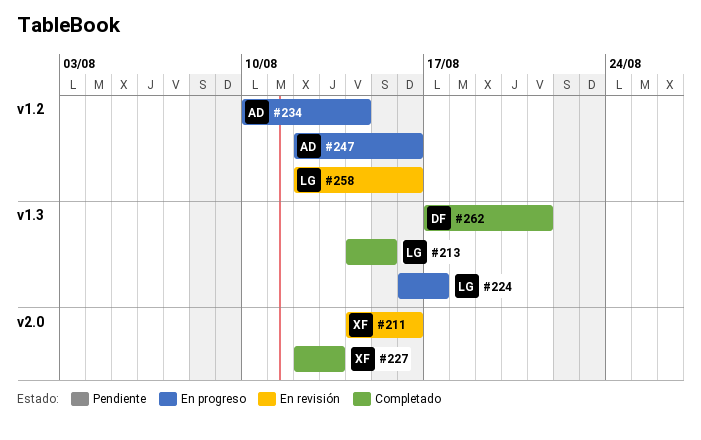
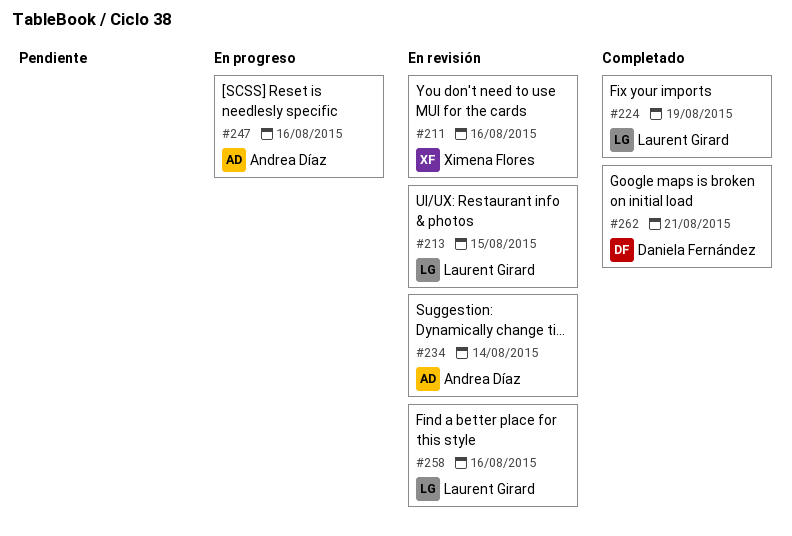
#213, status: Completado -> En revisión
#224, status: En progreso -> Completado
#224, due: Aug 17 -> Aug 19
#227: present -> none
#234, status: En progreso -> En revisión

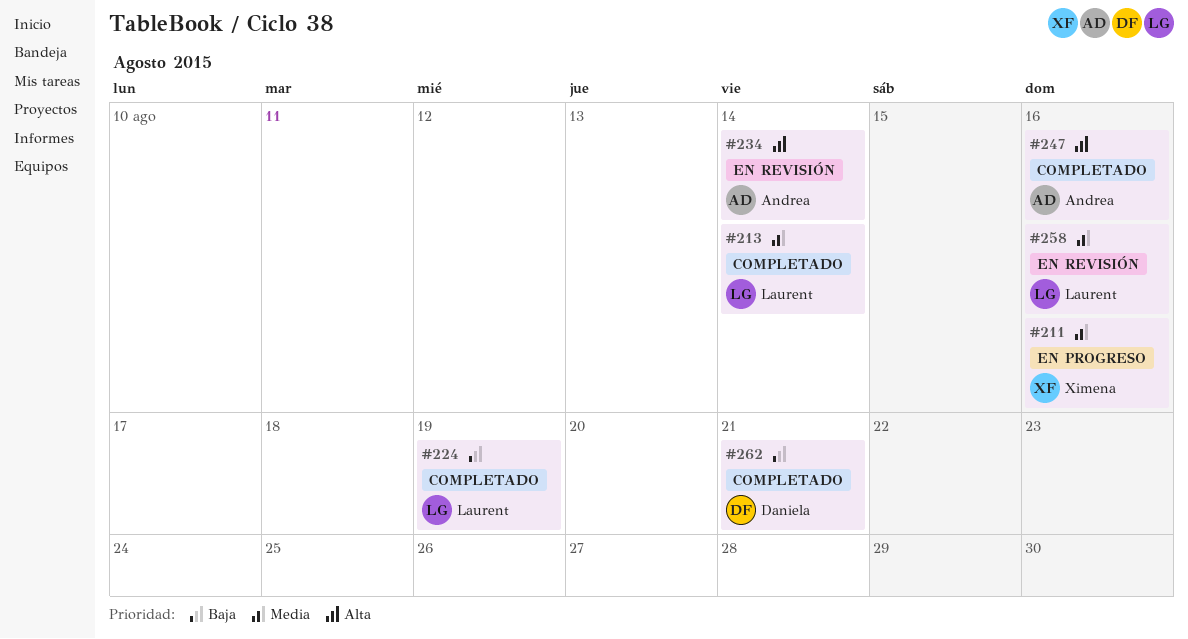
#211, status: En revisión -> En progreso
#213, status: En revisión -> Completado
#213, due: Aug 15 -> Aug 14
#247, status: En progreso -> Completado

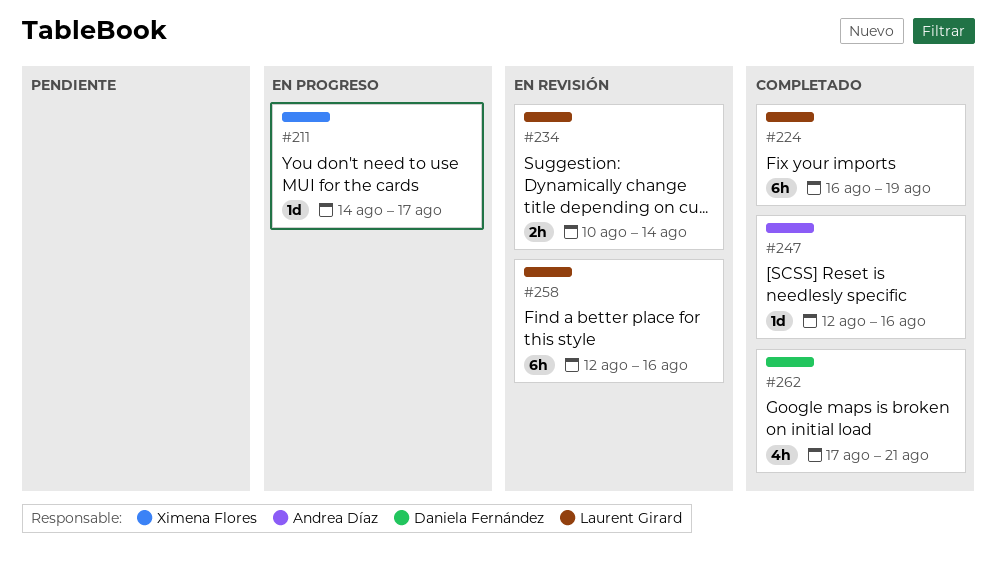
#211, due: Aug 16 -> Aug 17
#213: present -> none
#234, owner: Andrea Díaz -> Laurent Girard

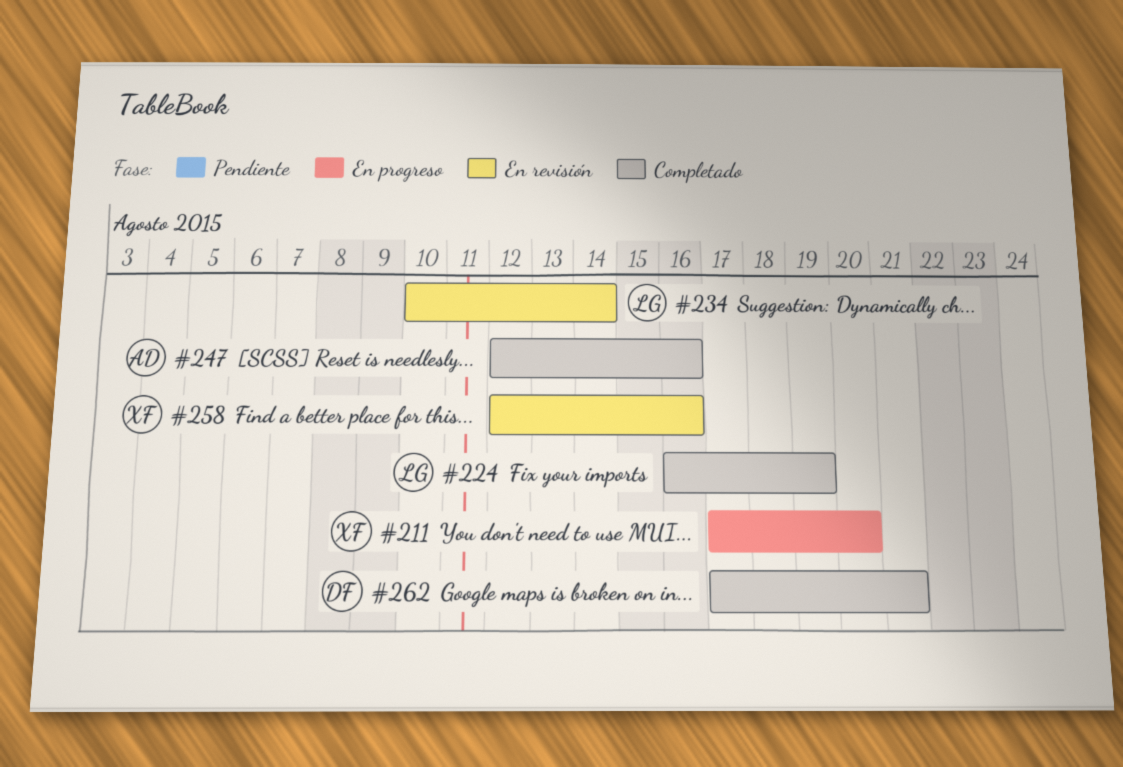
#211, start: Aug 14 -> Aug 17
#211, due: Aug 17 -> Aug 20
#258, owner: Laurent Girard -> Ximena Flores

